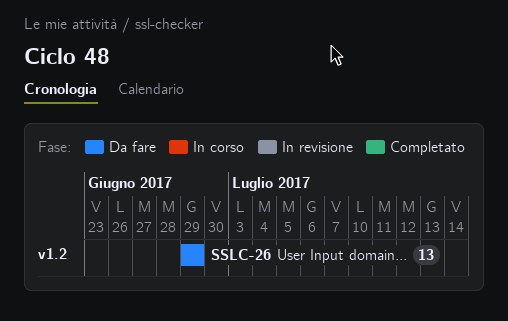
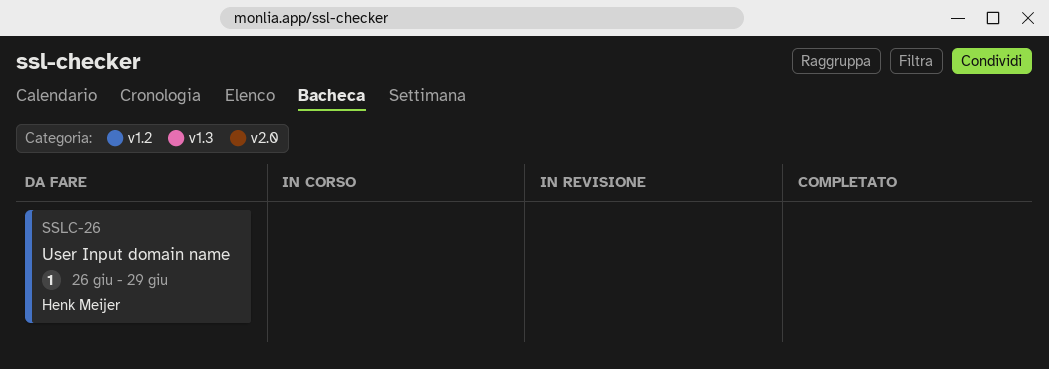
SSLC-26, estimate: 13 -> 1
SSLC-26, start: Jun 29 -> Jun 26

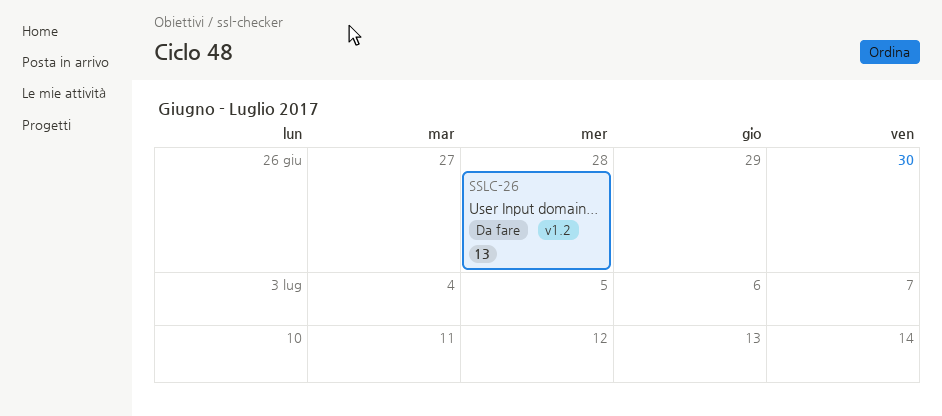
SSLC-26, estimate: 1 -> 13
SSLC-26, due: Jun 29 -> Jun 28

